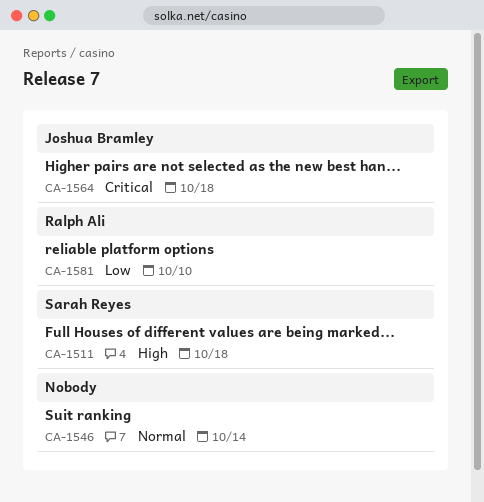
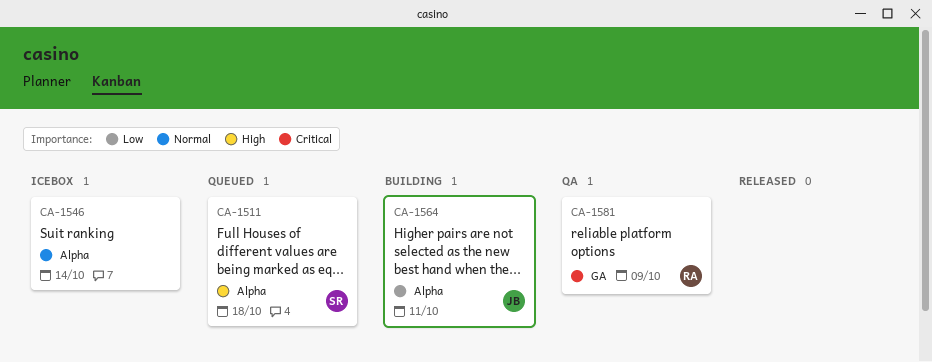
CA-1564, priority: Critical -> Low
CA-1564, due: Oct 18 -> Oct 11
CA-1581, priority: Low -> Critical
CA-1581, due: Oct 10 -> Oct 9

